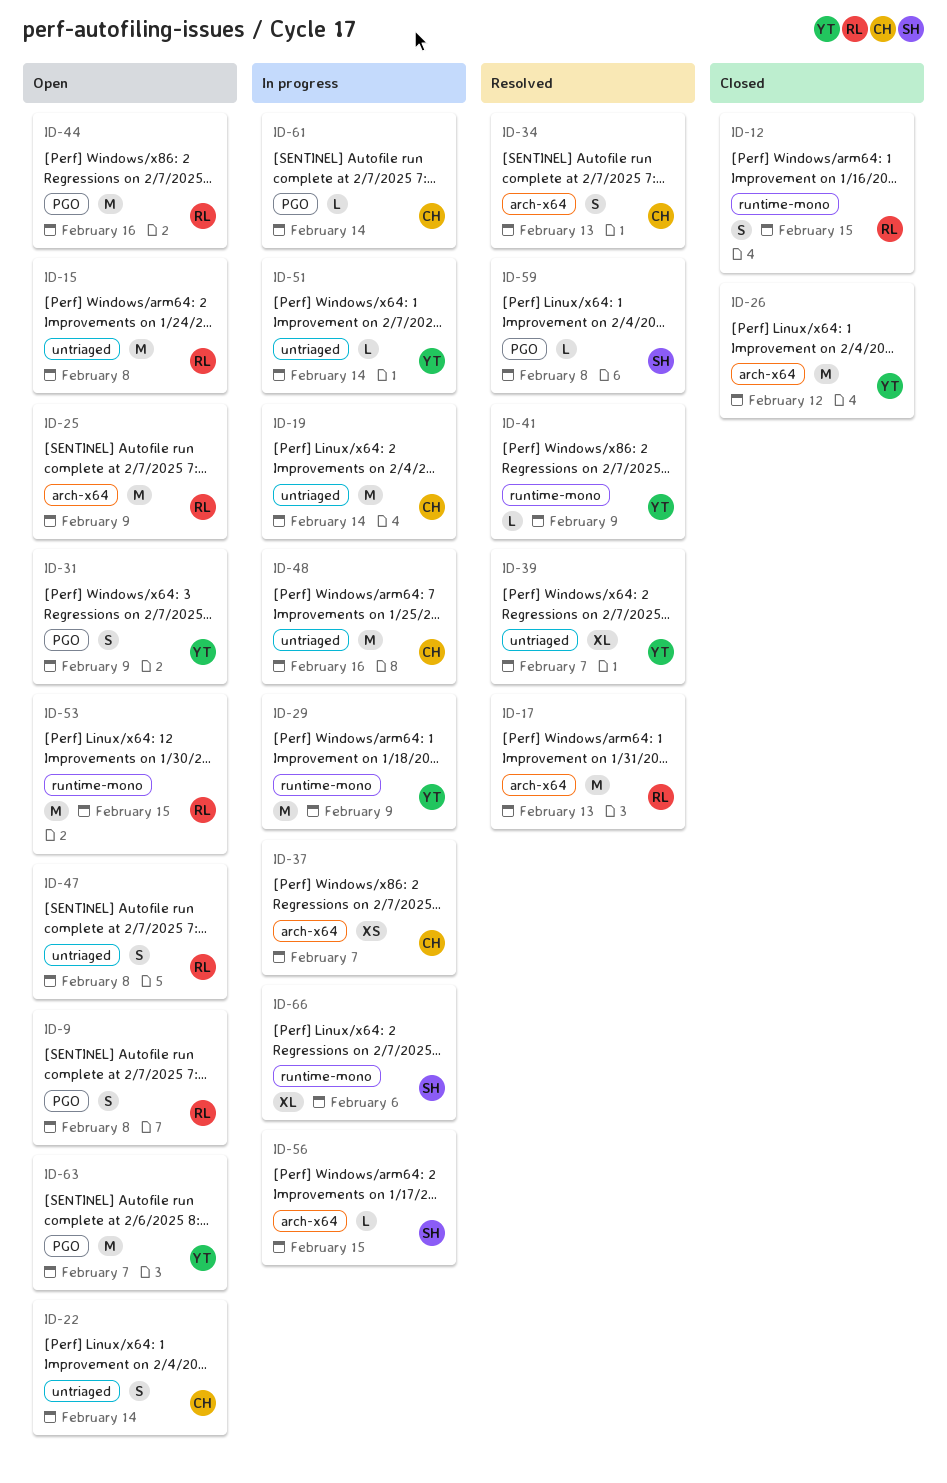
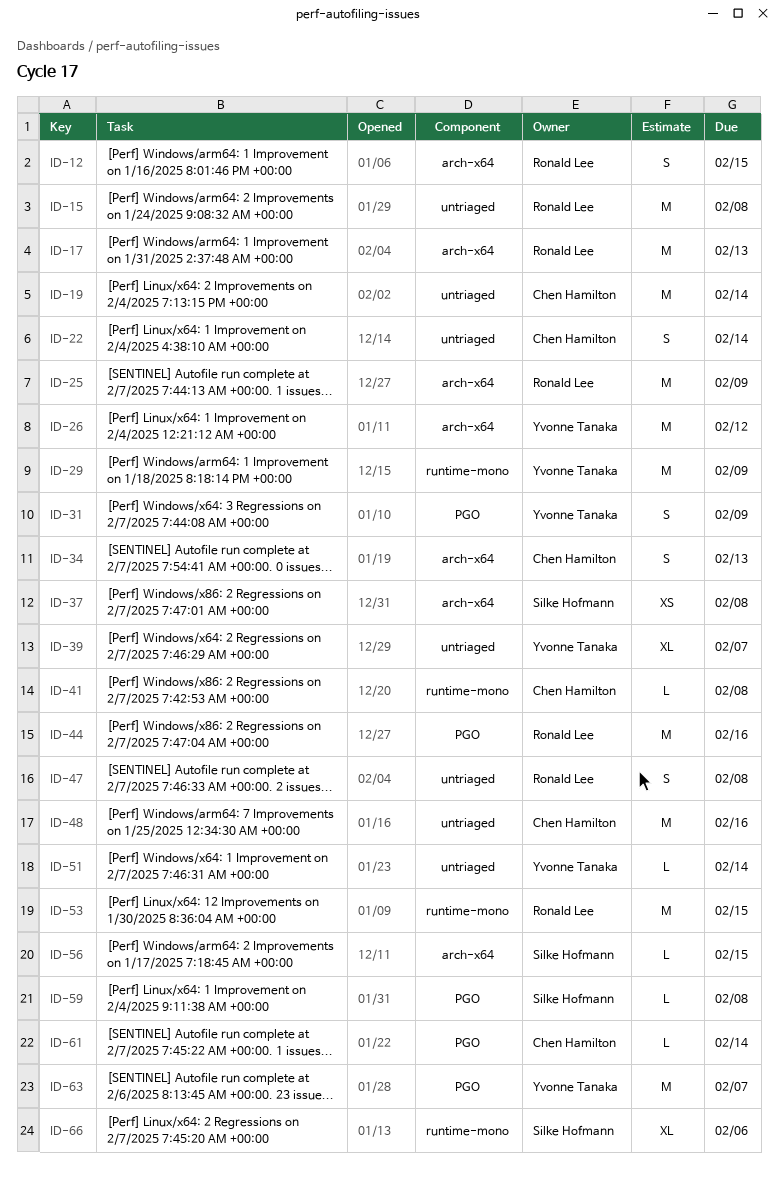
ID-9: present -> none
ID-12, label: runtime-mono -> arch-x64
ID-37, owner: Chen Hamilton -> Silke Hofmann
ID-37, due: Feb 7 -> Feb 8
ID-41, owner: Yvonne Tanaka -> Chen Hamilton
ID-41, due: Feb 9 -> Feb 8

